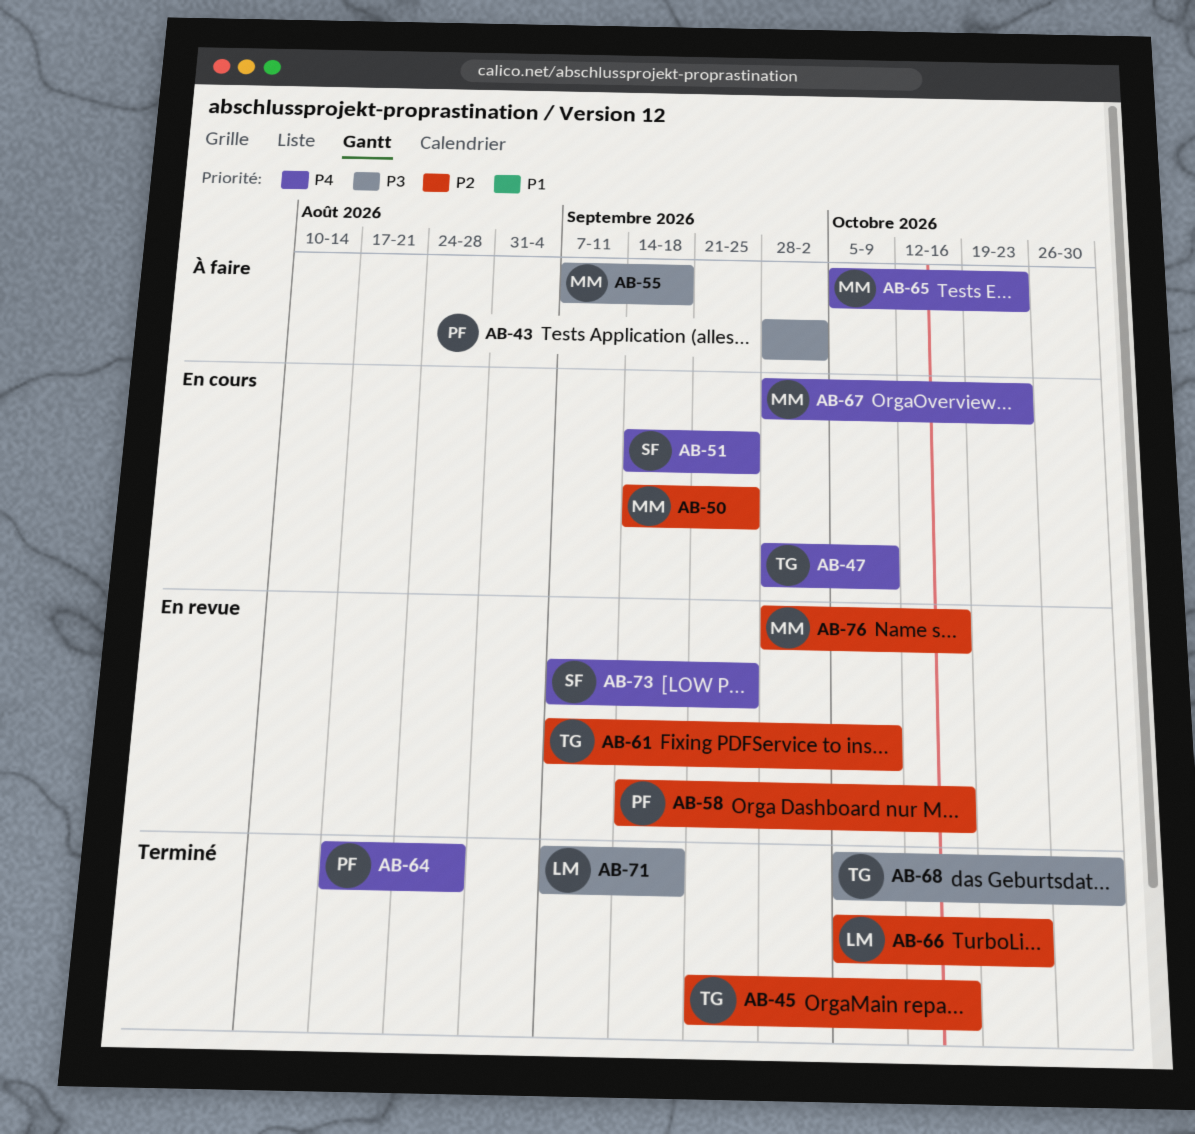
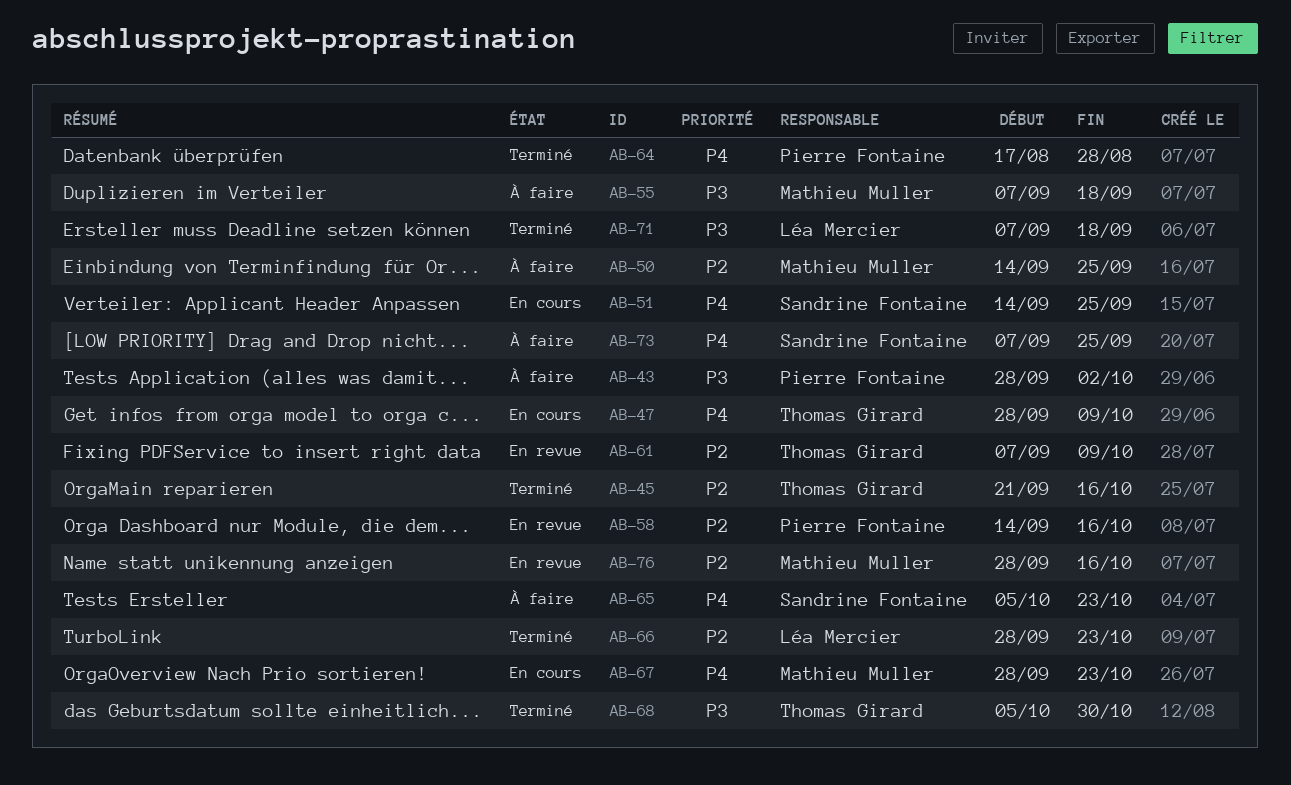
AB-50, status: En cours -> À faire
AB-65, owner: Mathieu Muller -> Sandrine Fontaine
AB-66, start: Oct 5 -> Sep 28
AB-73, status: En revue -> À faire

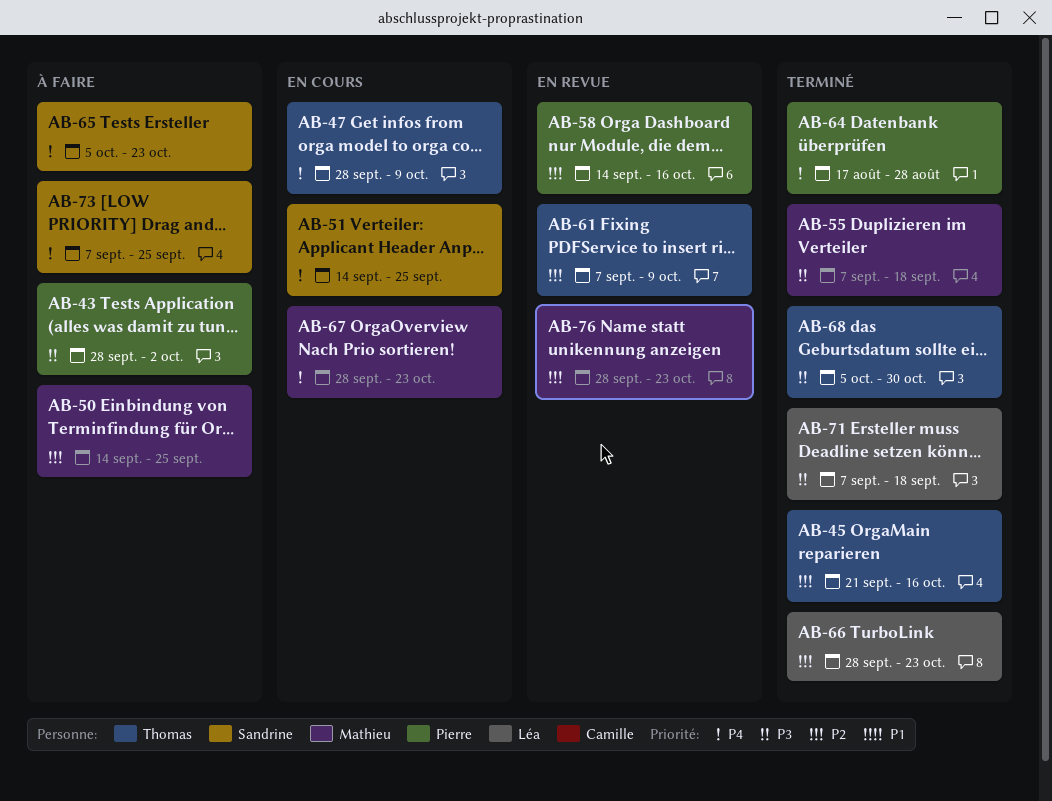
AB-55, status: À faire -> Terminé
AB-76, due: Oct 16 -> Oct 23

